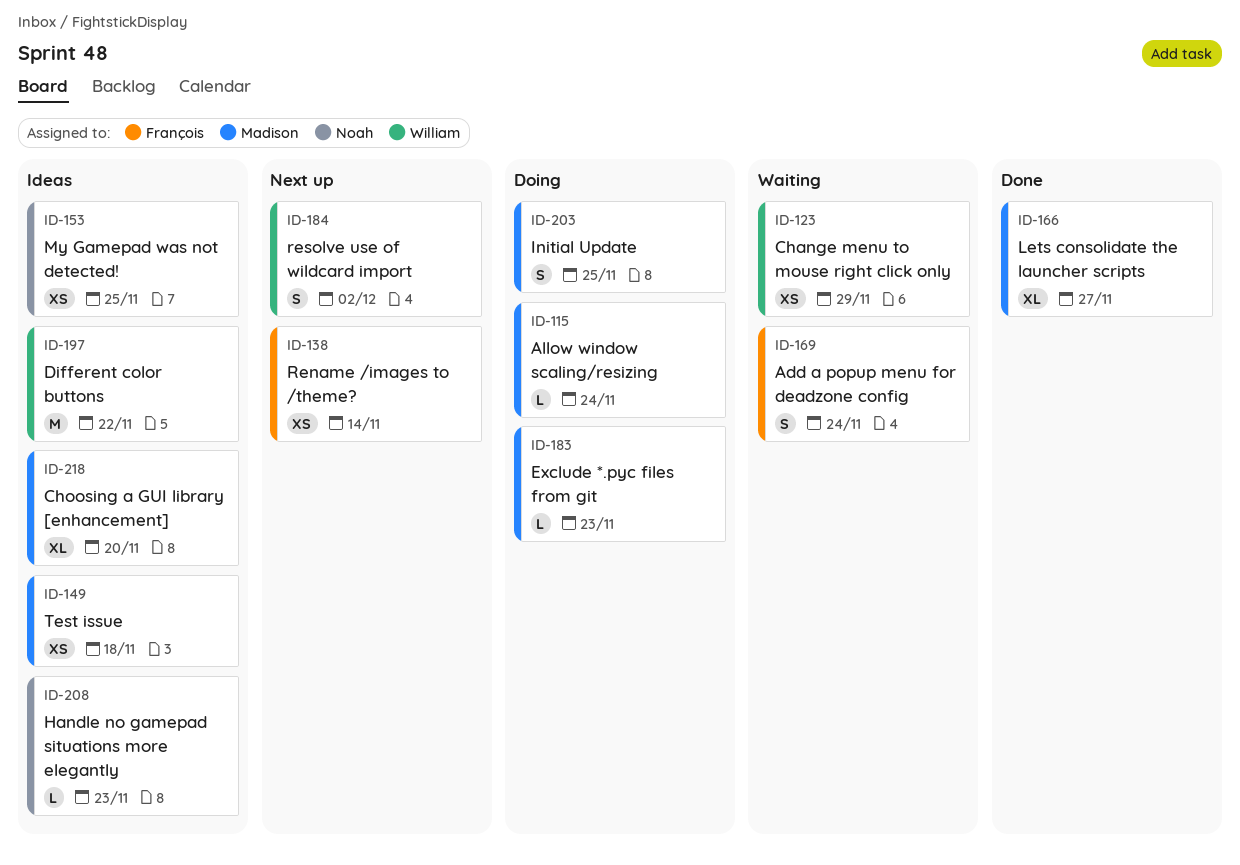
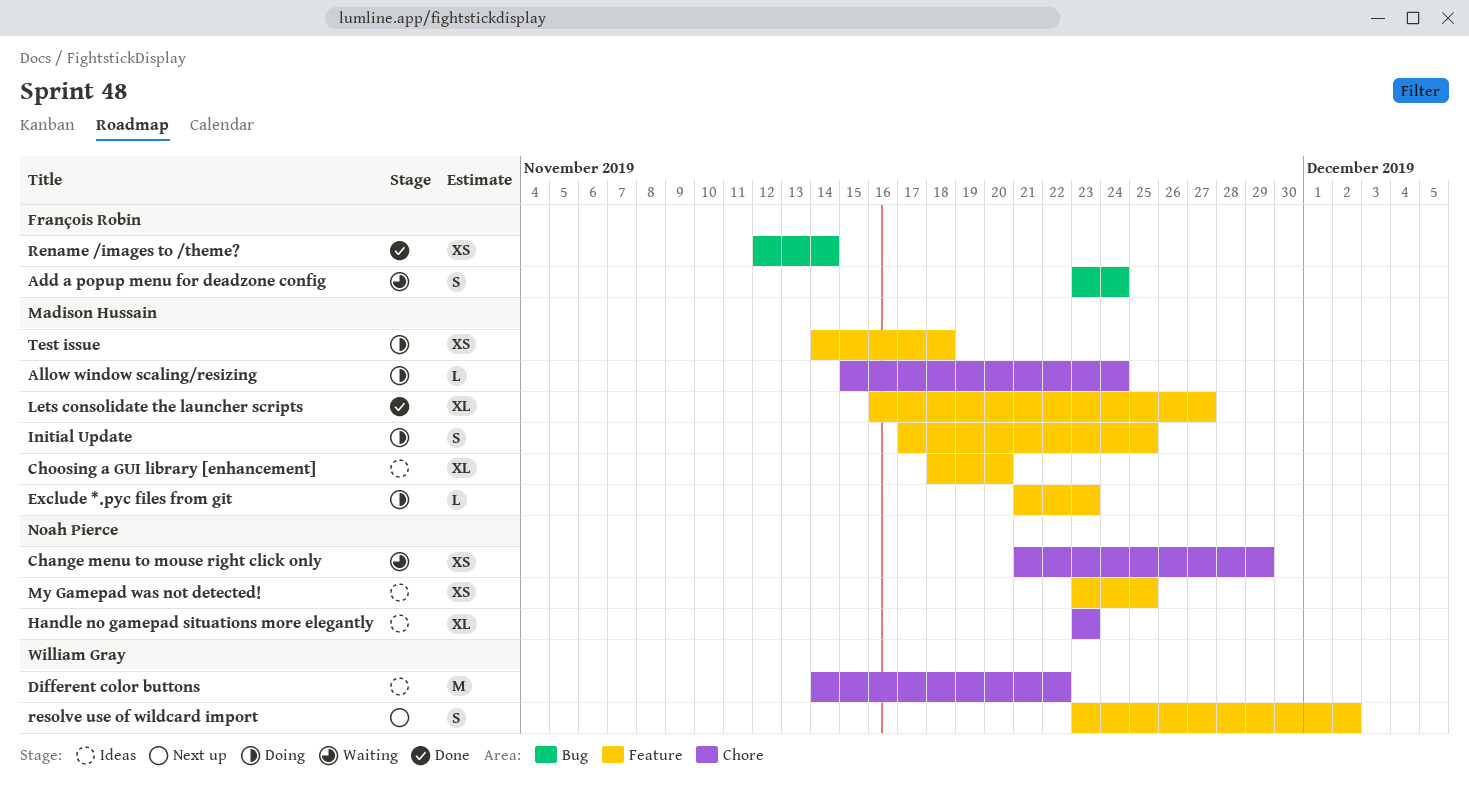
Change menu to mouse right click only, owner: William Gray -> Noah Pierce
Handle no gamepad situations more elegantly, estimate: L -> XL
Rename /images to /theme?, status: Next up -> Done
Test issue, status: Ideas -> Doing

